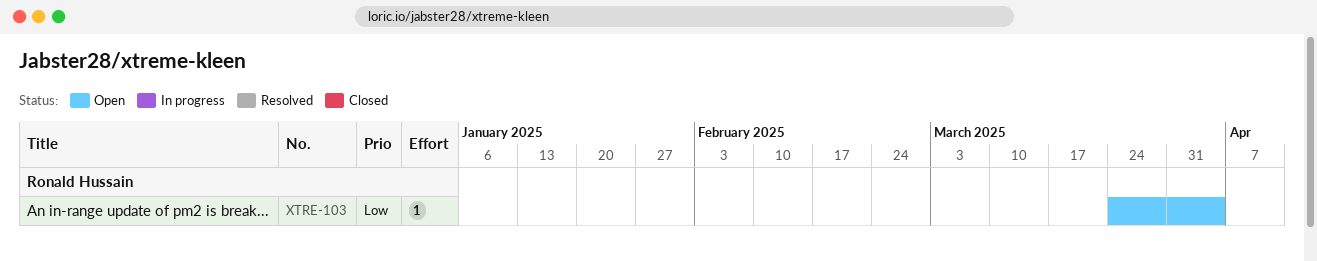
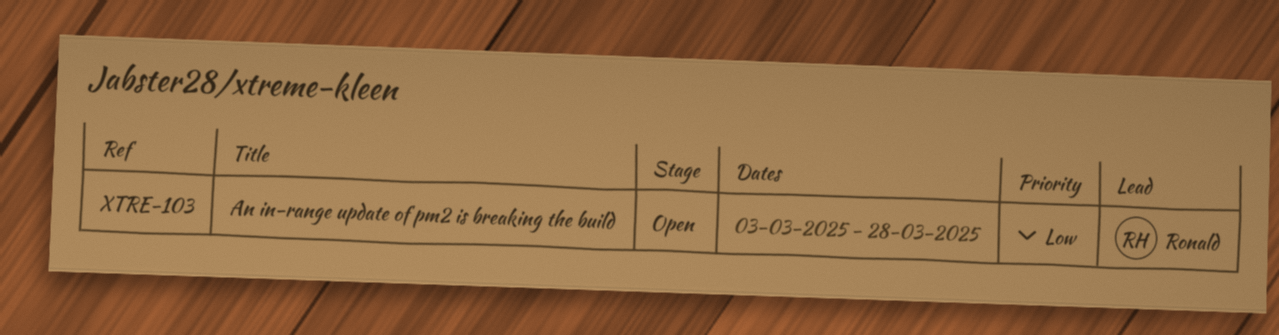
XTRE-103, start: Mar 24 -> Mar 3
XTRE-103, due: Apr 4 -> Mar 28

